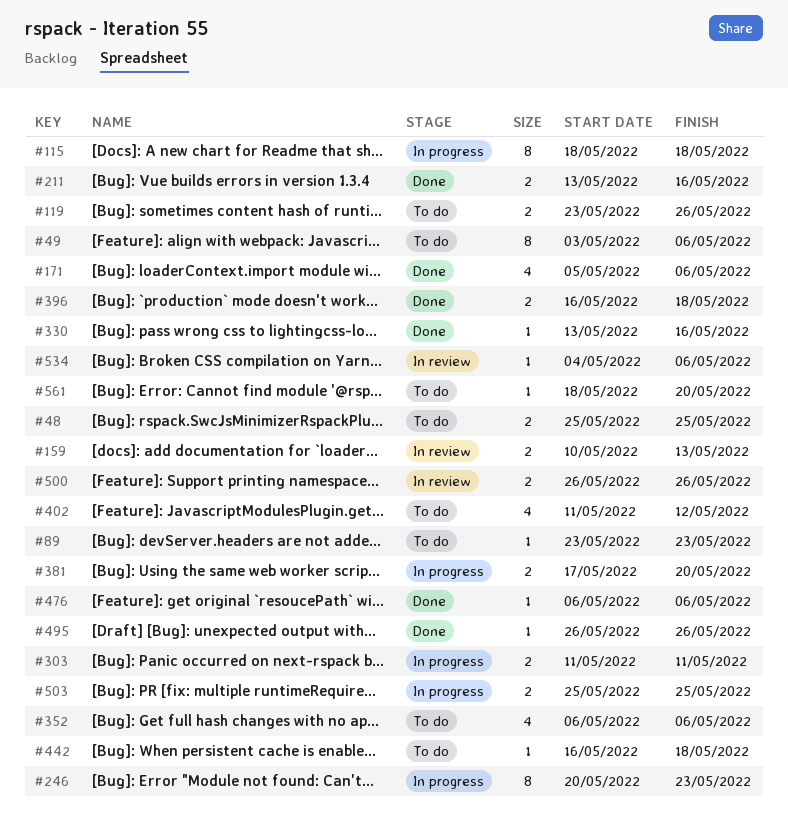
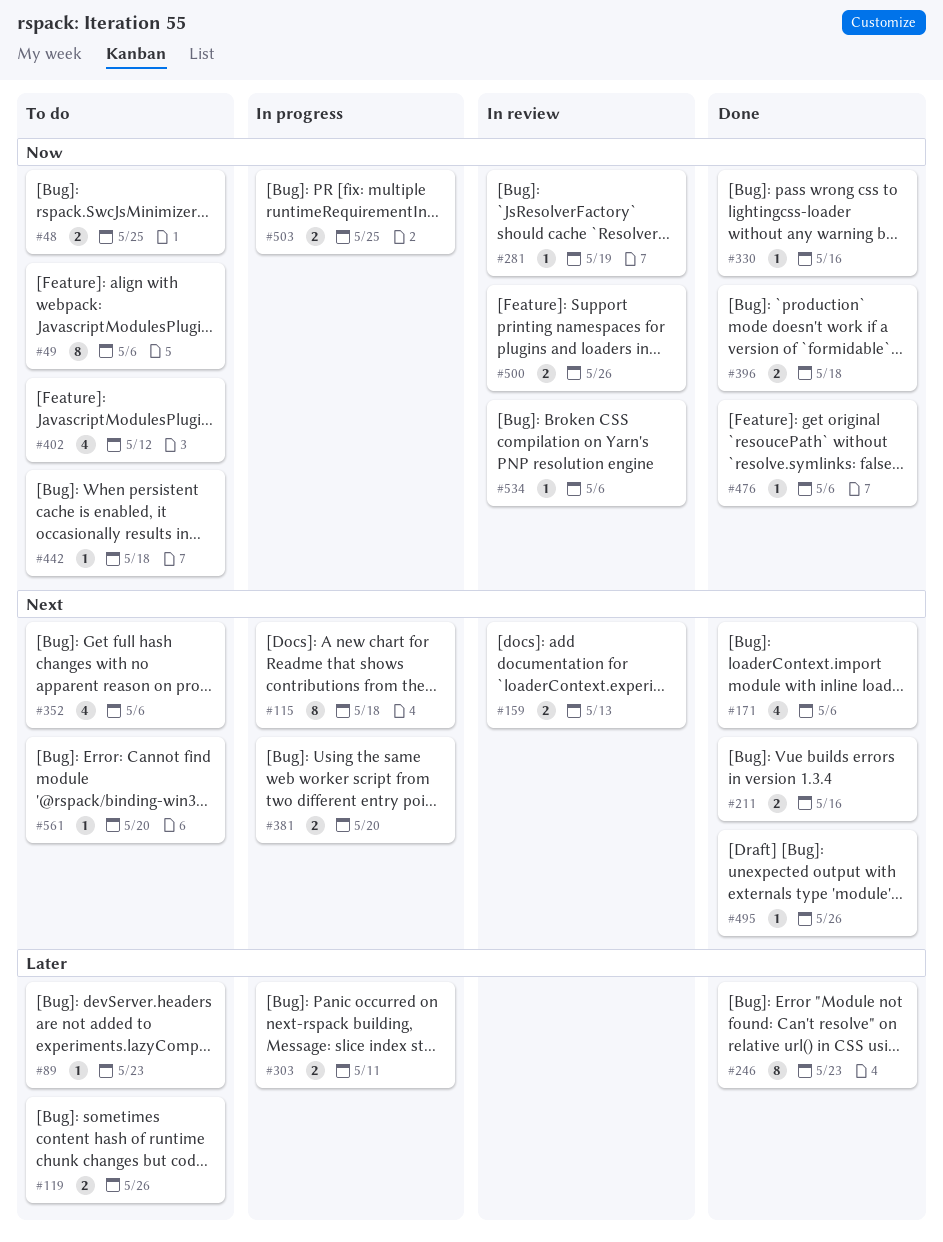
#246, status: In progress -> Done
#281: none -> present

